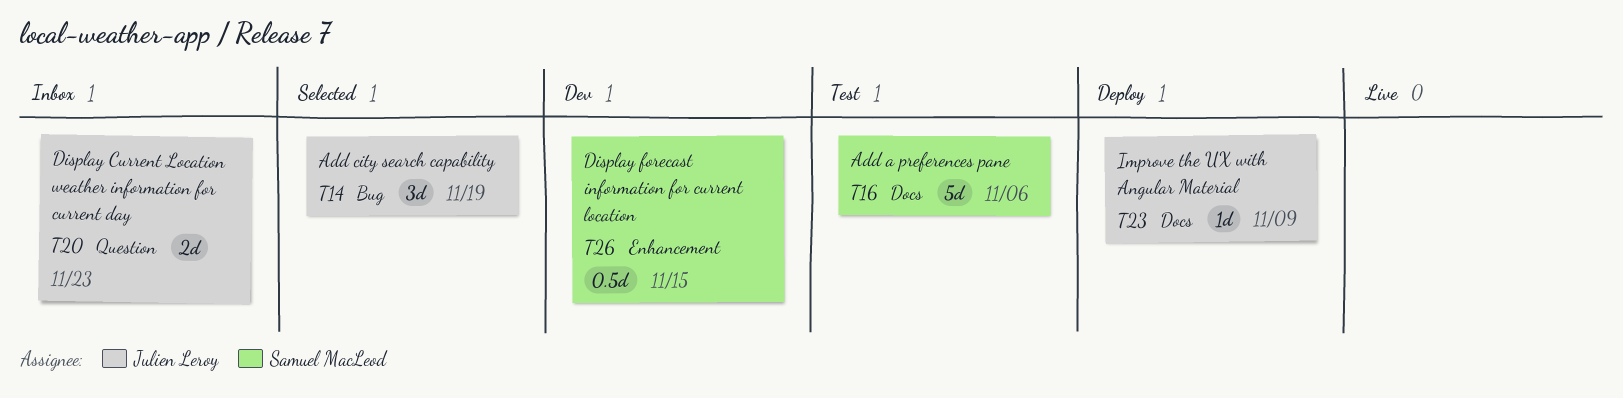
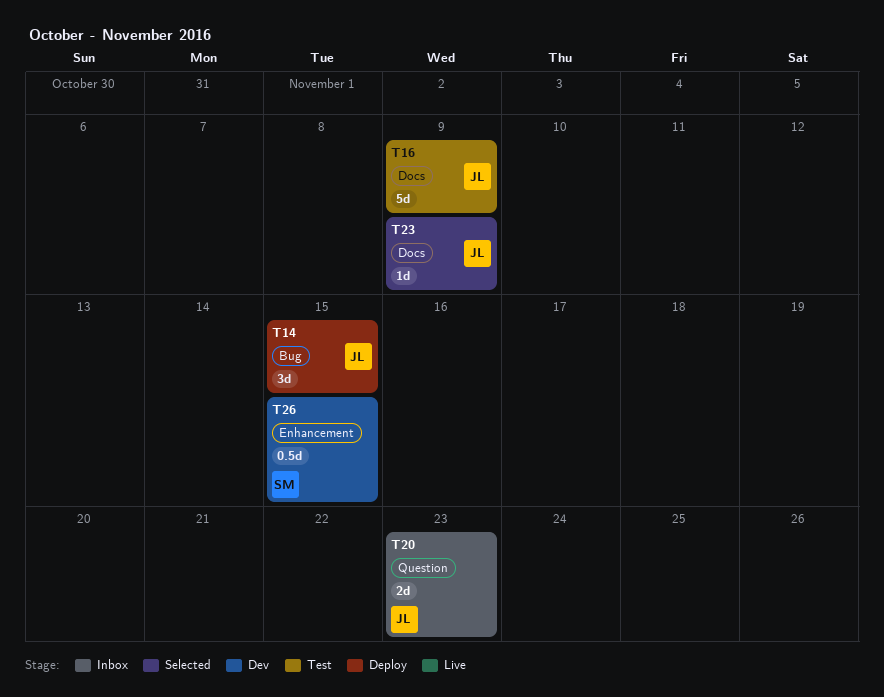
T14, status: Selected -> Deploy
T14, due: Nov 19 -> Nov 15
T16, owner: Samuel MacLeod -> Julien Leroy
T16, due: Nov 6 -> Nov 9
T23, status: Deploy -> Selected

